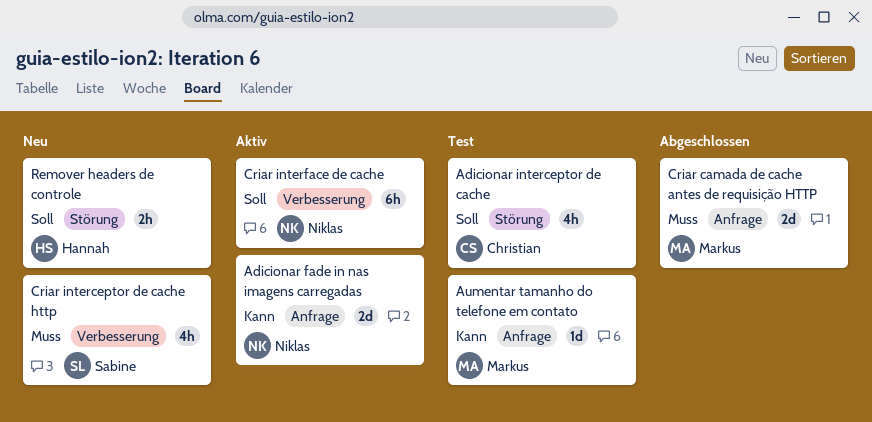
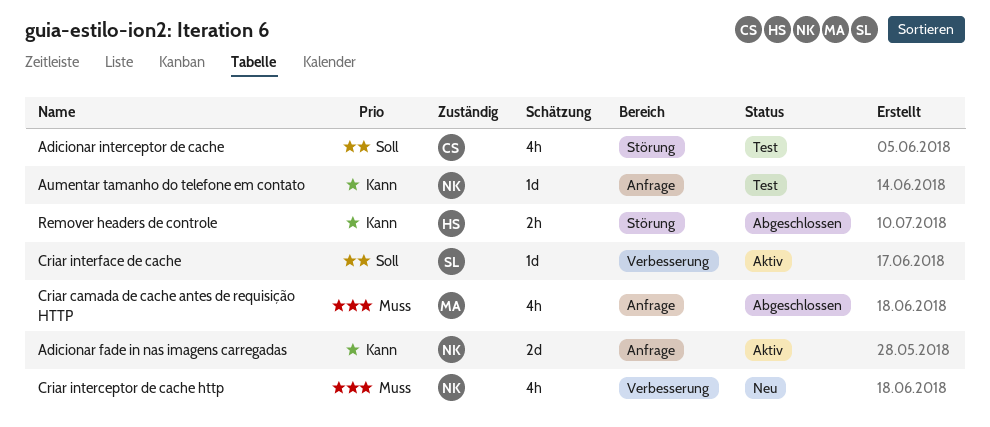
Aumentar tamanho do telefone em contato, owner: Markus -> Niklas
Criar camada de cache antes de requisição HTTP, estimate: 2d -> 4h
Criar interceptor de cache http, owner: Sabine -> Niklas
Criar interface de cache, owner: Niklas -> Sabine
Criar interface de cache, estimate: 6h -> 1d
Remover headers de controle, status: Neu -> Abgeschlossen
Remover headers de controle, priority: Soll -> Kann

